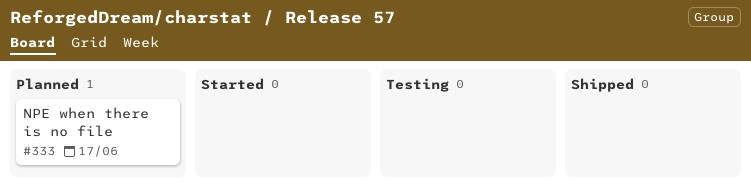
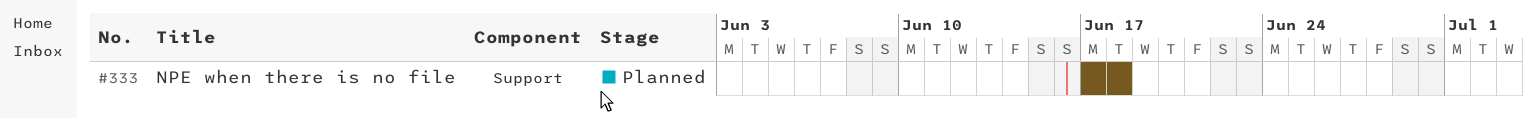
#333, due: Jun 17 -> Jun 18

